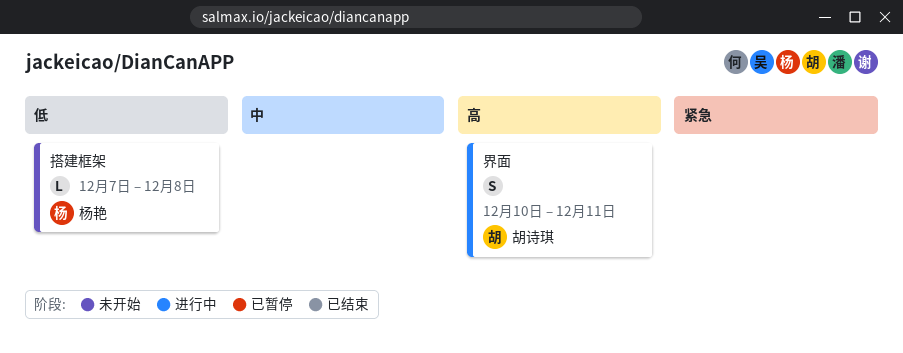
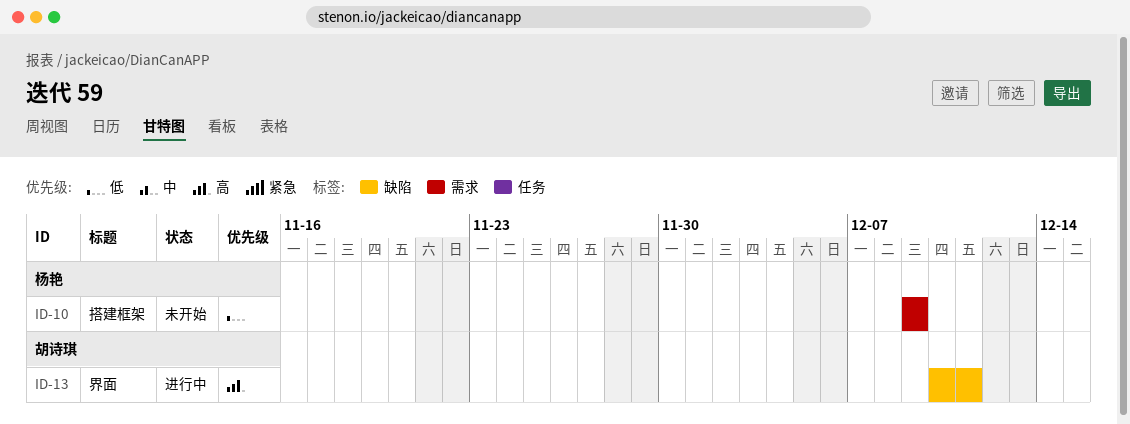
搭建框架, start: Dec 7 -> Dec 9
搭建框架, due: Dec 8 -> Dec 9

